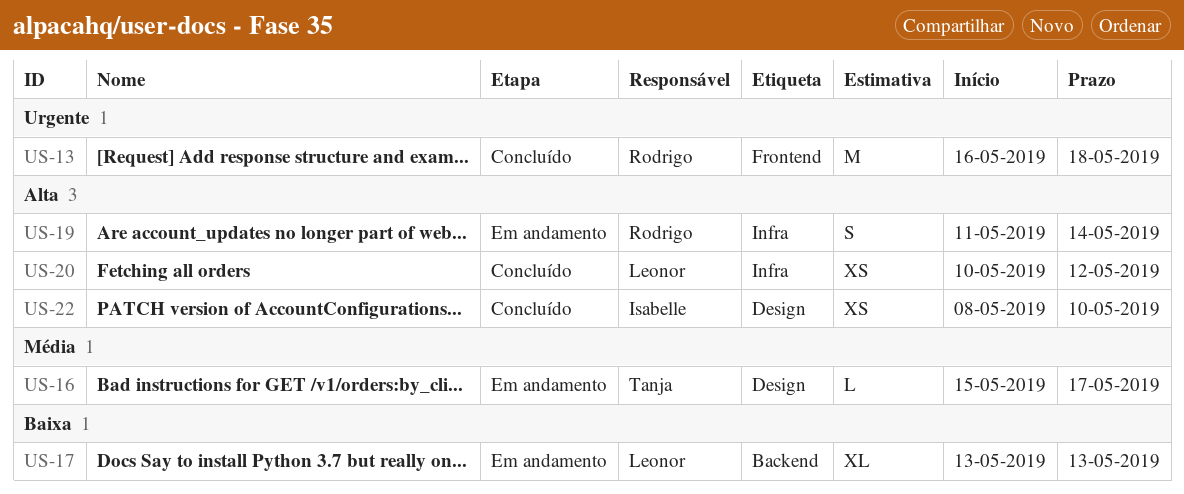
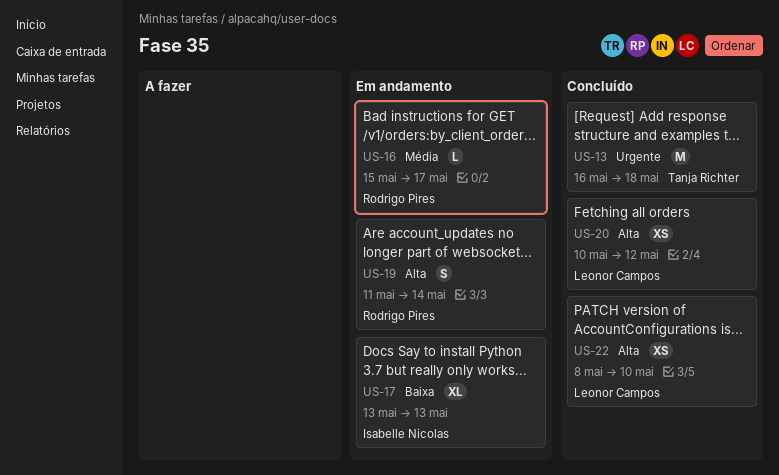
US-13, owner: Rodrigo Pires -> Tanja Richter
US-16, owner: Tanja Richter -> Rodrigo Pires
US-17, owner: Leonor Campos -> Isabelle Nicolas
US-22, owner: Isabelle Nicolas -> Leonor Campos

